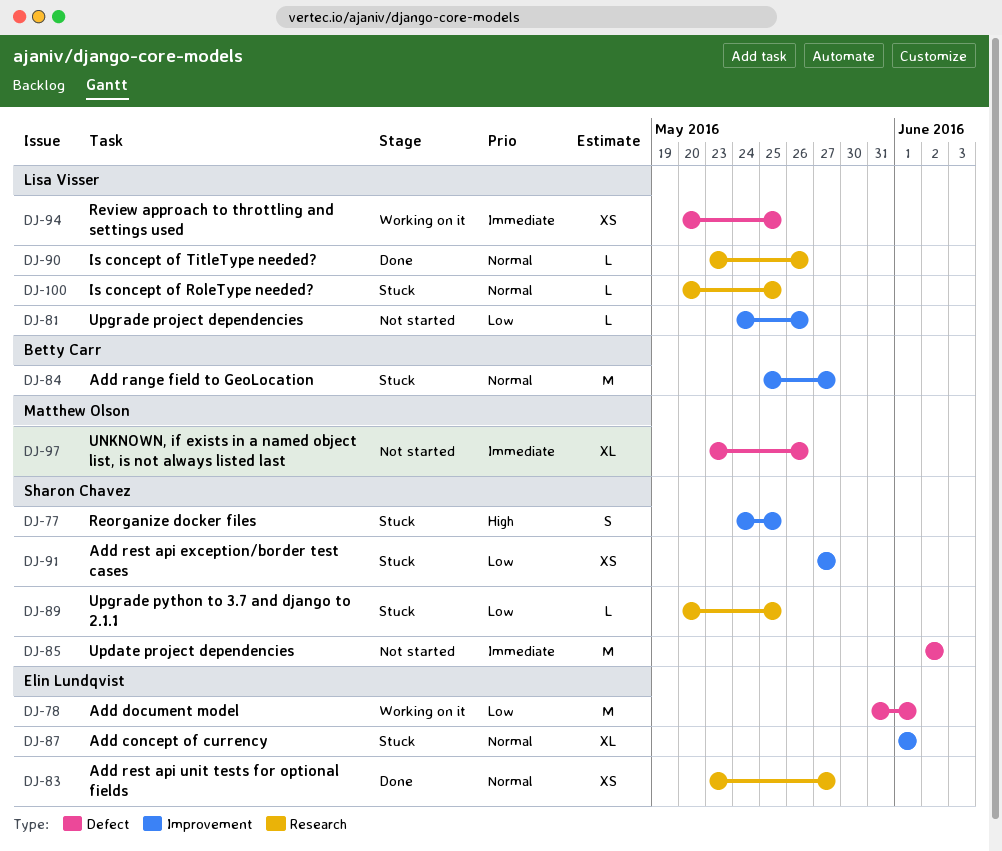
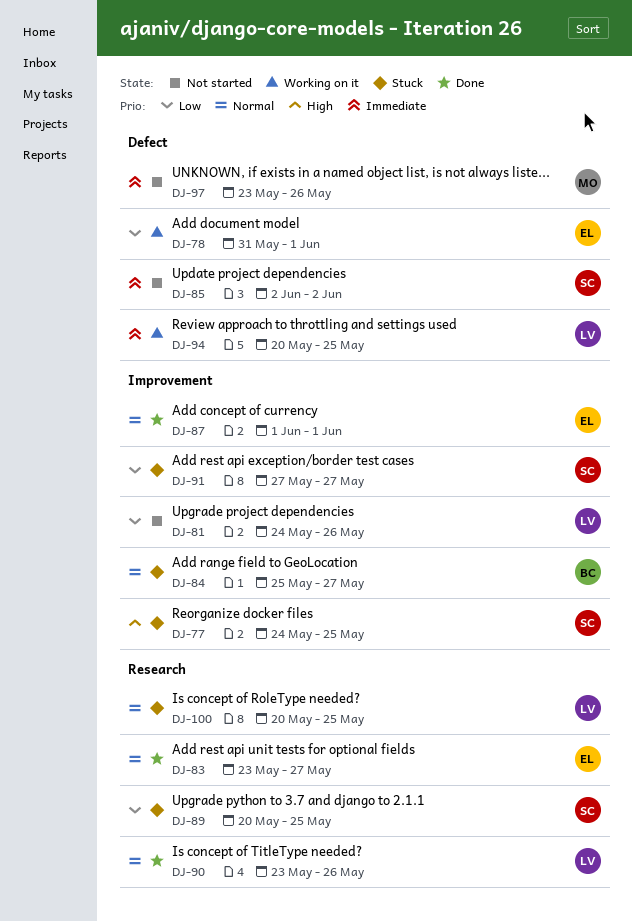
DJ-87, status: Stuck -> Done

